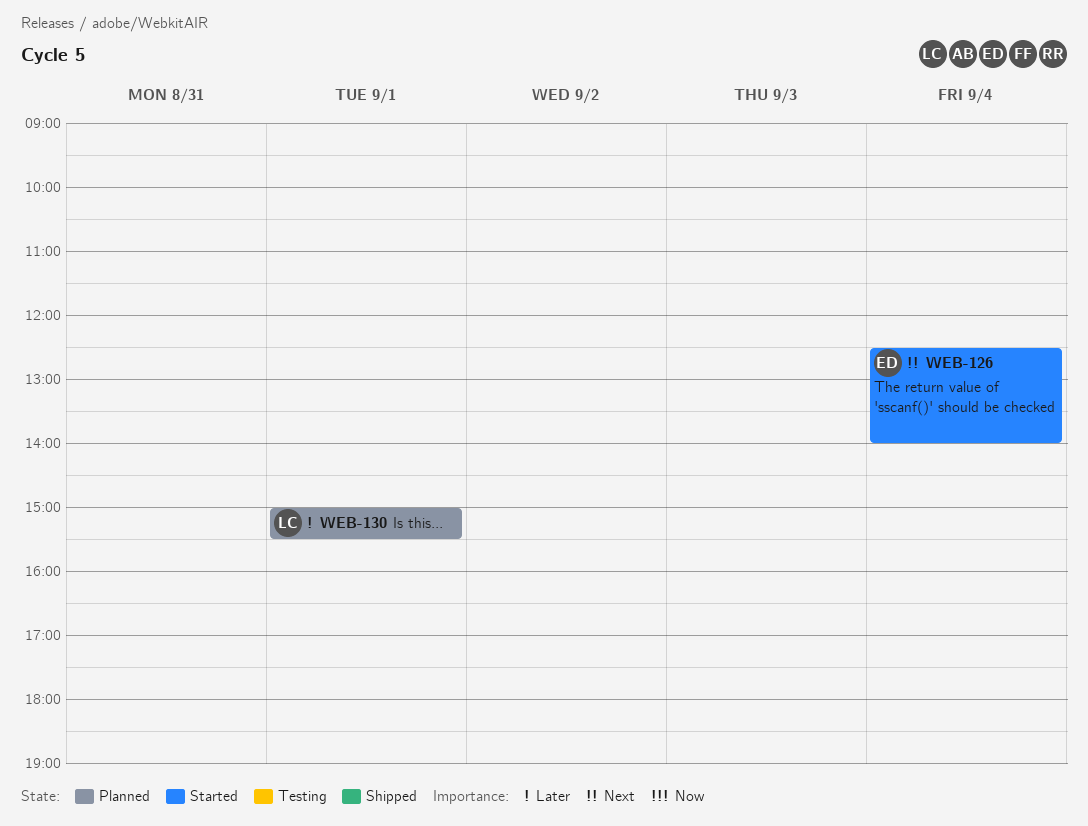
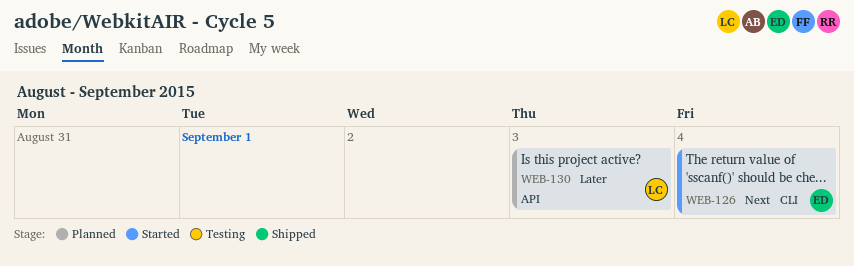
WEB-130, day: Sep 1 -> Sep 3

